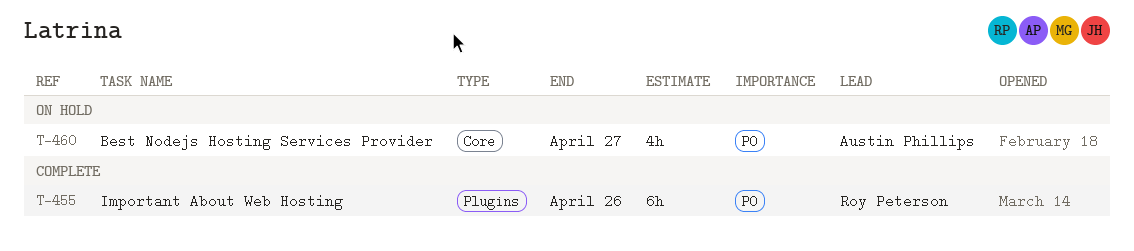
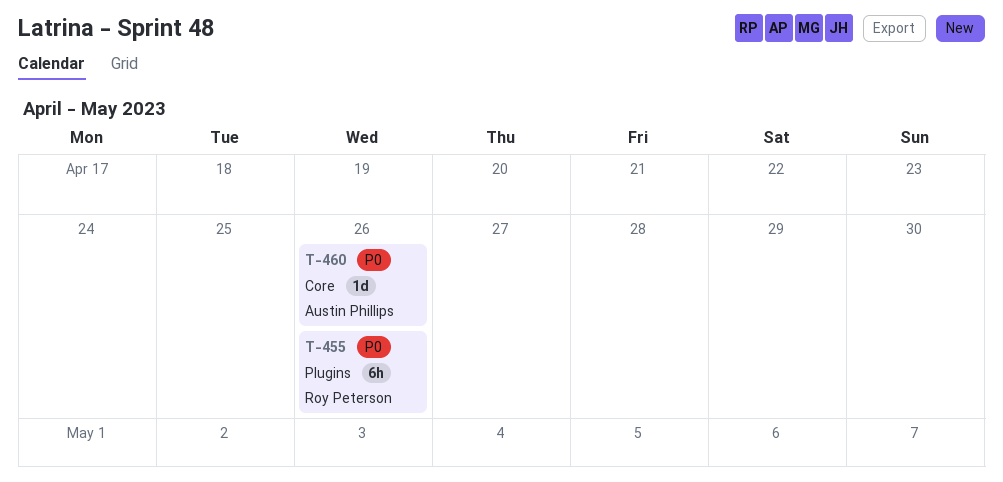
T-460, estimate: 4h -> 1d
T-460, due: Apr 27 -> Apr 26

